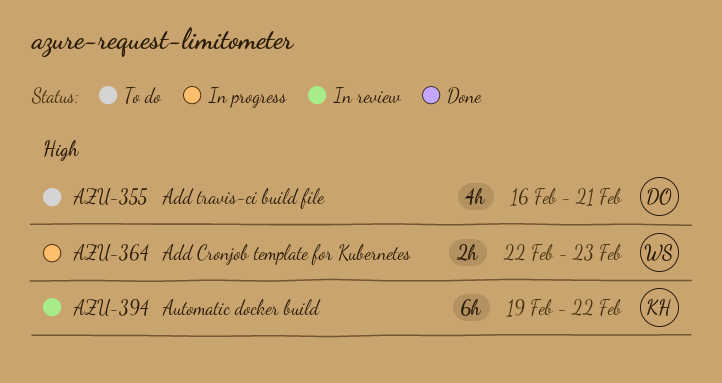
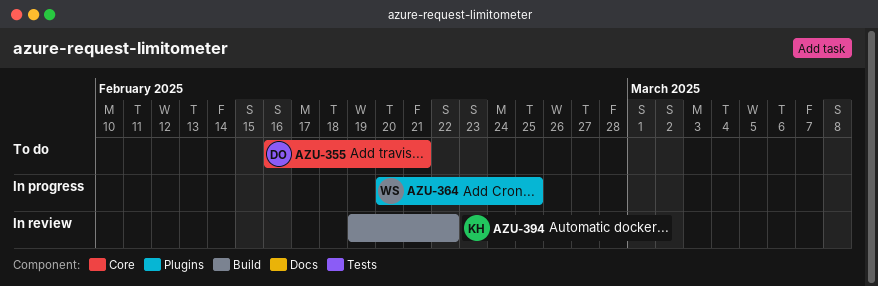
AZU-364, start: Feb 22 -> Feb 20
AZU-364, due: Feb 23 -> Feb 25

